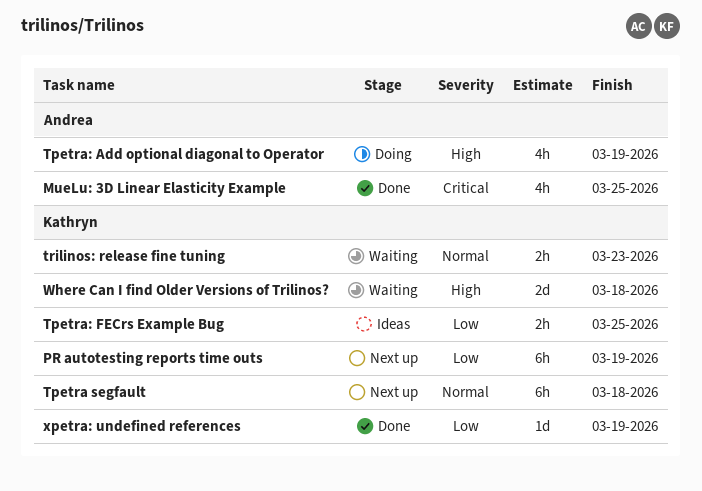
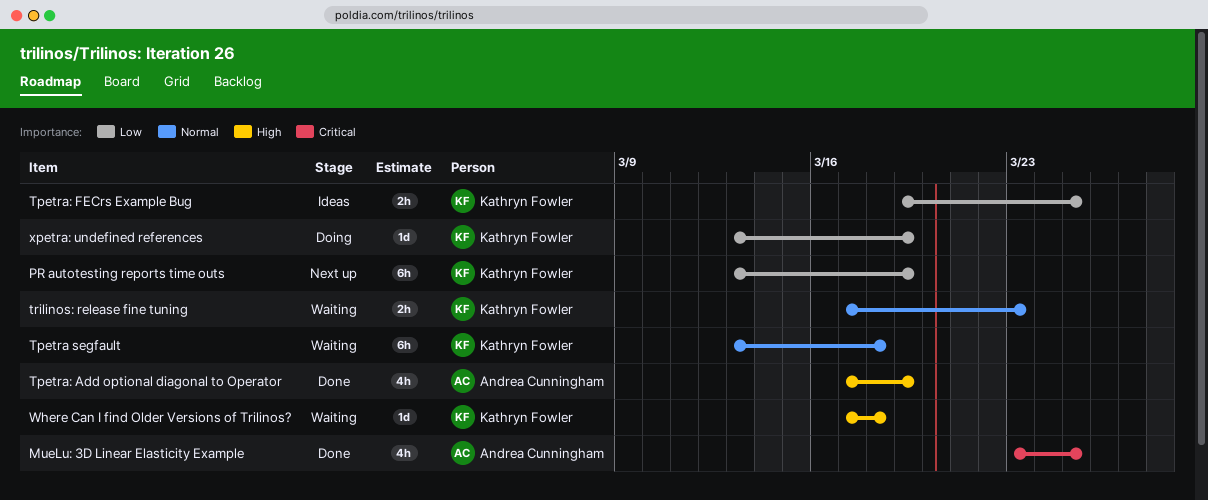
Tpetra segfault, status: Next up -> Waiting
Tpetra: Add optional diagonal to Operator, status: Doing -> Done
Where Can I find Older Versions of Trilinos?, estimate: 2d -> 1d
xpetra: undefined references, status: Done -> Doing

